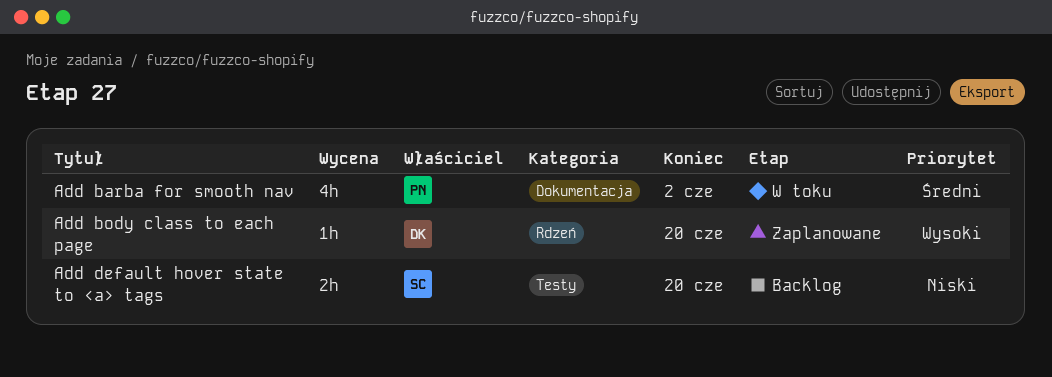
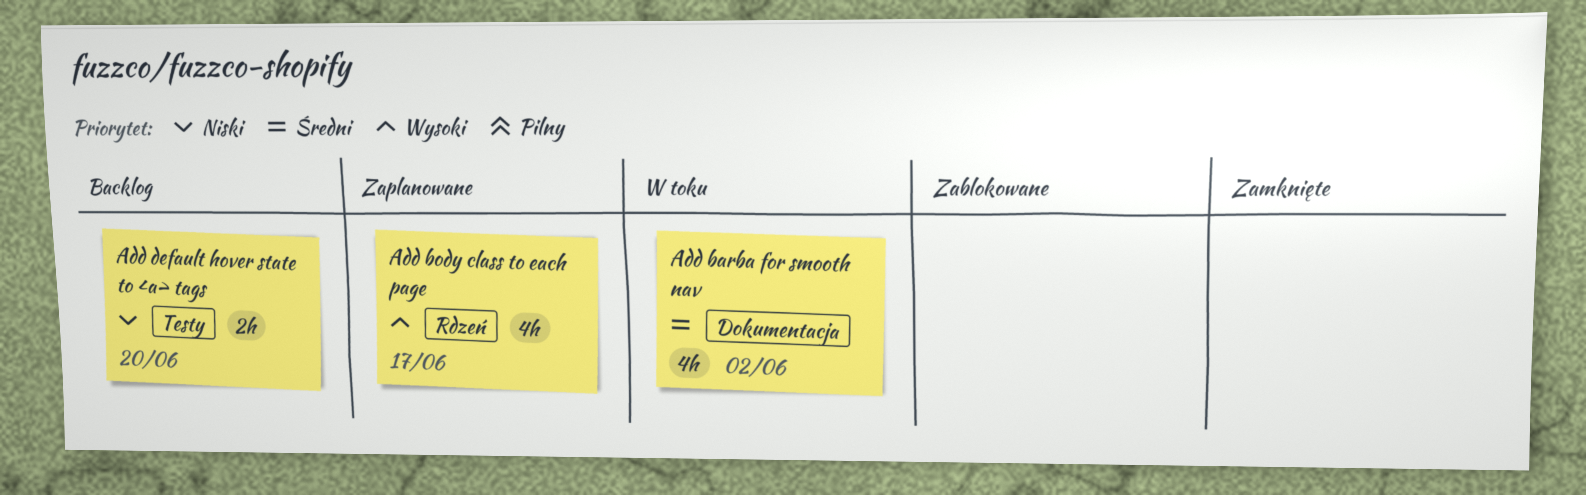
Add body class to each page, estimate: 1h -> 4h
Add body class to each page, due: Jun 20 -> Jun 17

